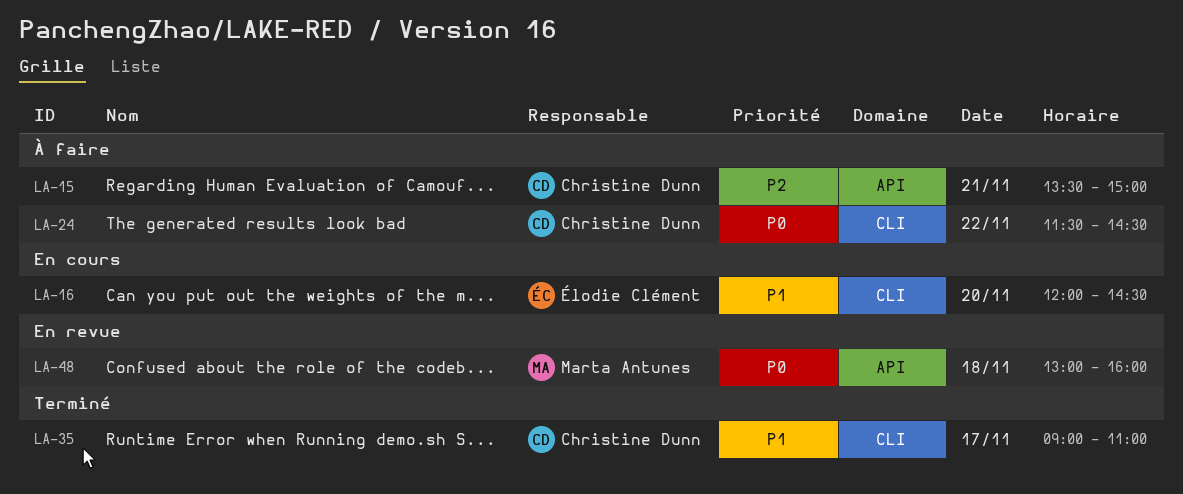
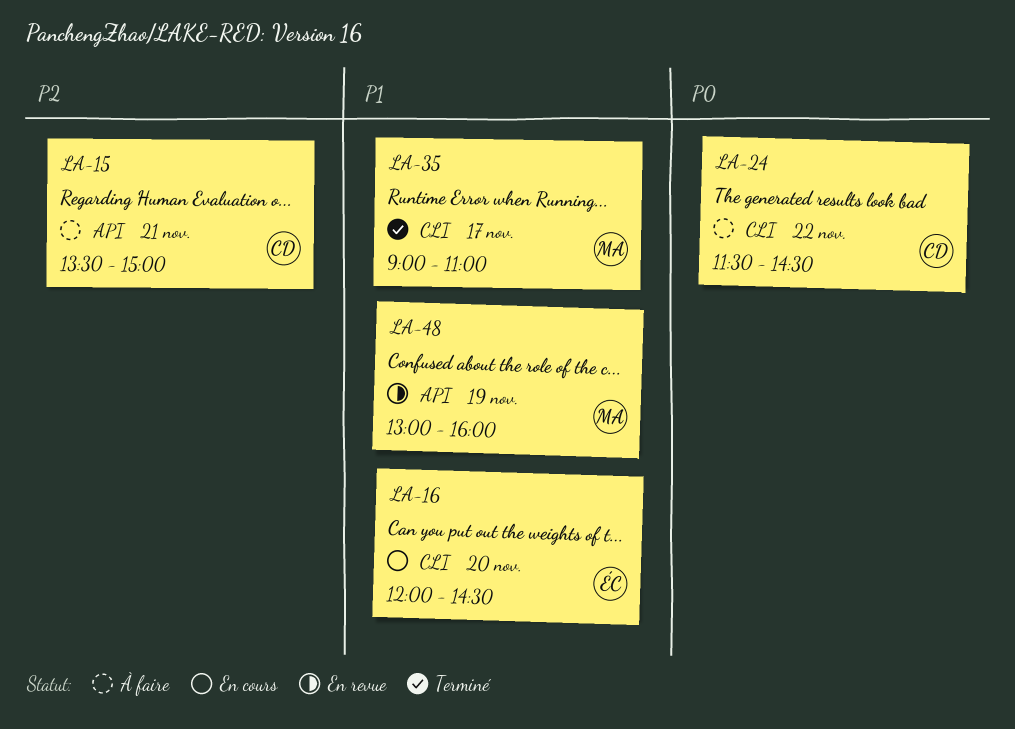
LA-35, owner: Christine Dunn -> Marta Antunes
LA-48, priority: P0 -> P1
LA-48, day: Nov 18 -> Nov 19

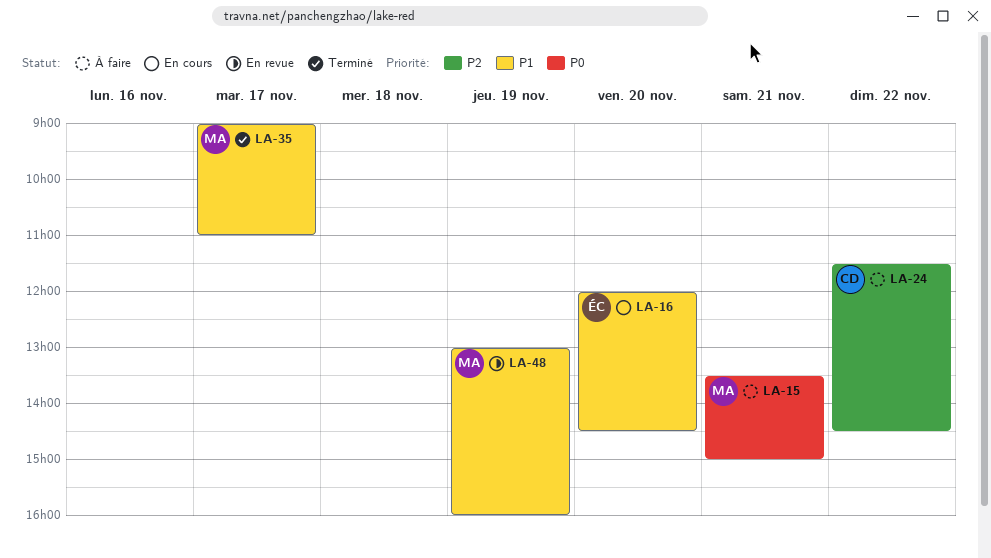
LA-15, owner: CD -> MA
LA-15, priority: P2 -> P0
LA-24, priority: P0 -> P2

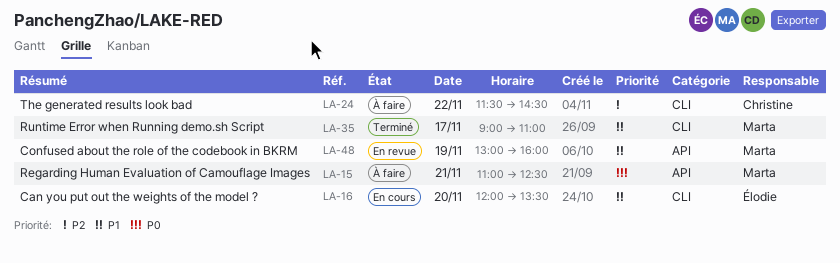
LA-15, begins: 13:30 -> 11:00
LA-15, ends: 15:00 -> 12:30
LA-16, ends: 14:30 -> 13:30

